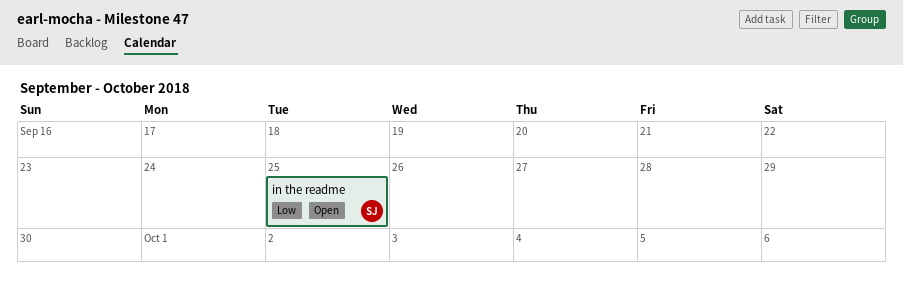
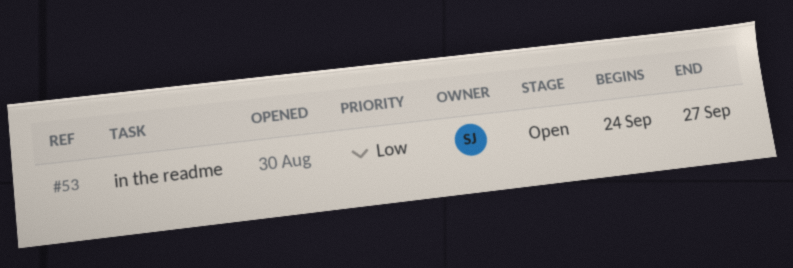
in the readme, due: Sep 25 -> Sep 27

